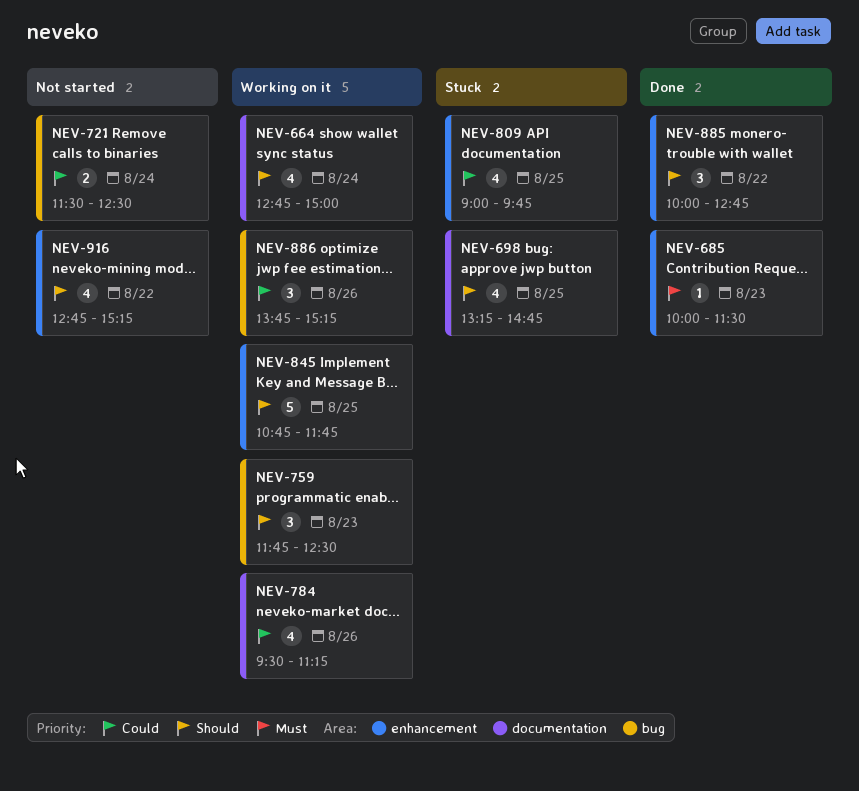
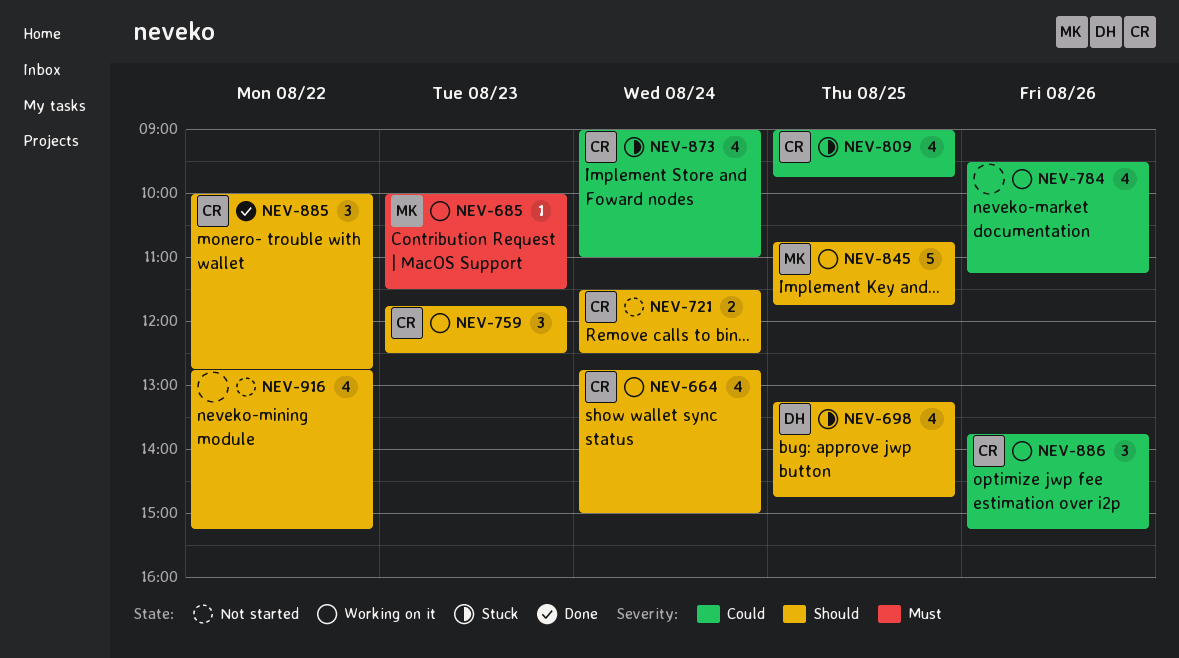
NEV-685, status: Done -> Working on it
NEV-721, priority: Could -> Should
NEV-873: none -> present

